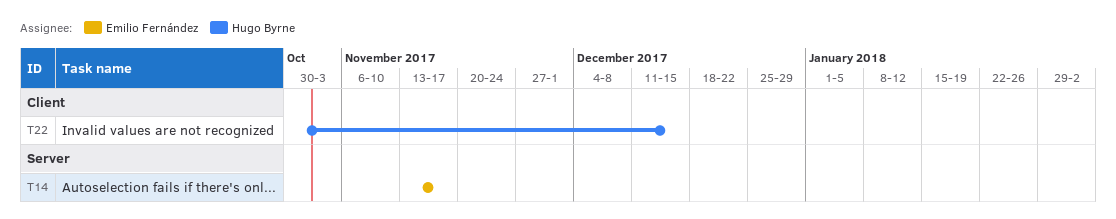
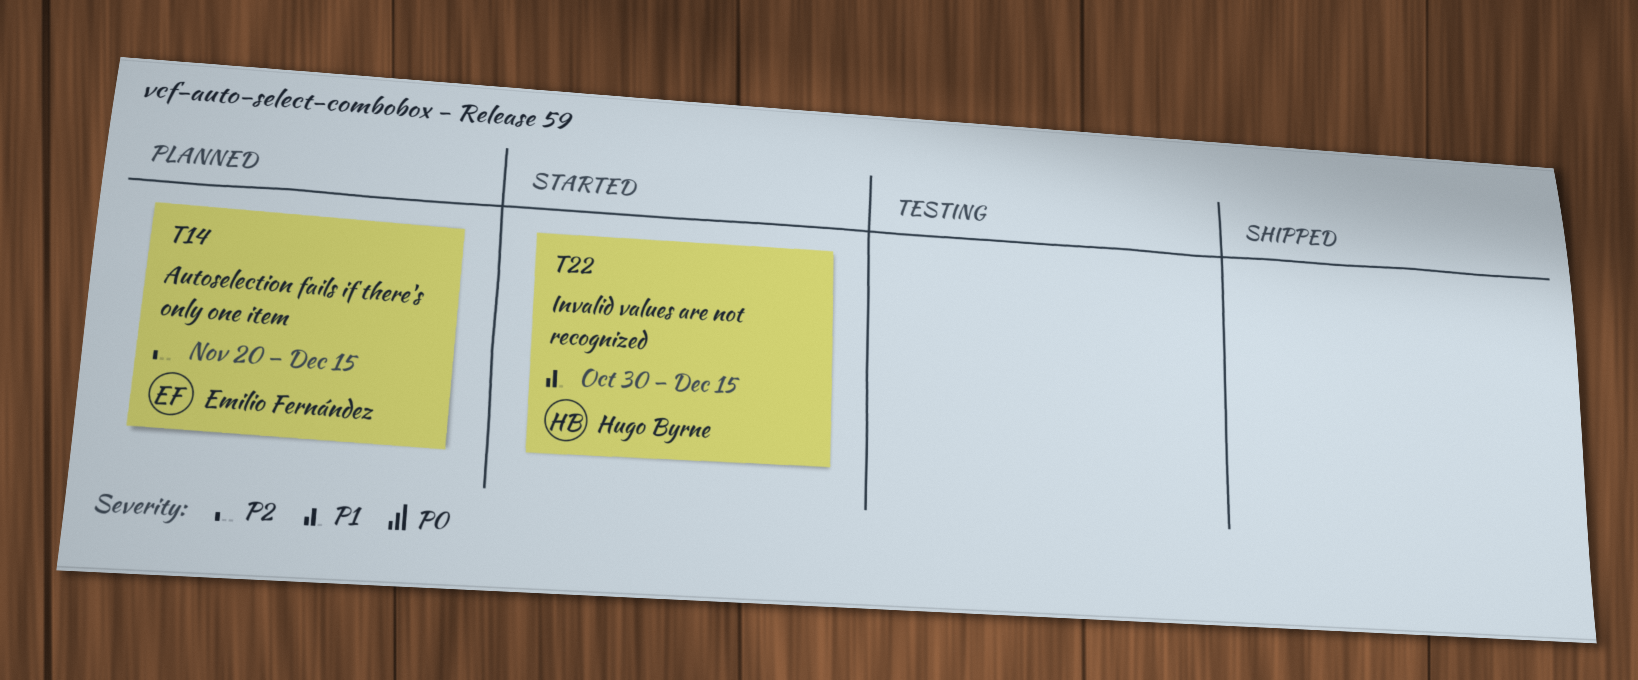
T14, start: Nov 13 -> Nov 20
T14, due: Nov 17 -> Dec 15

